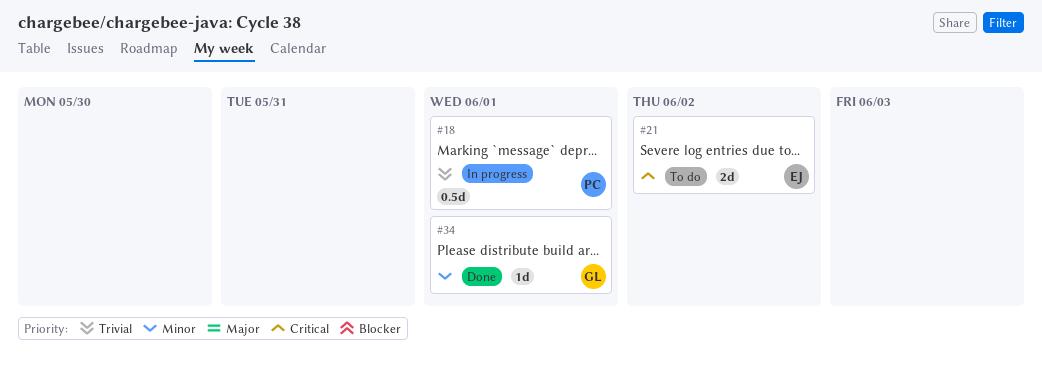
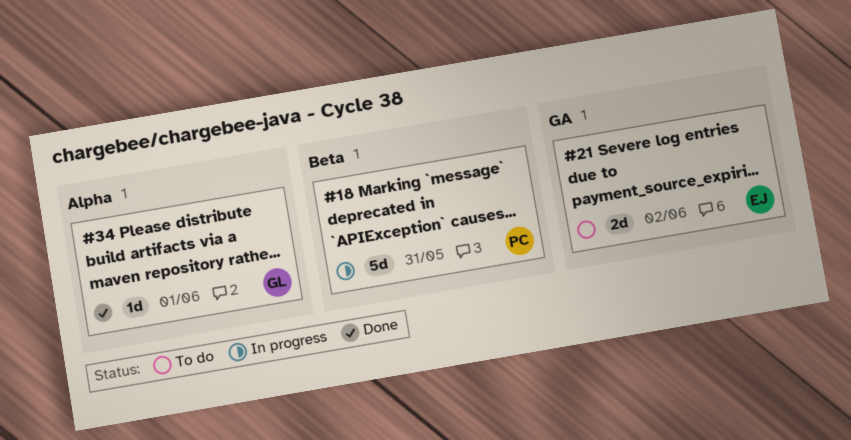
#18, estimate: 0.5d -> 5d
#18, due: Jun 1 -> May 31

